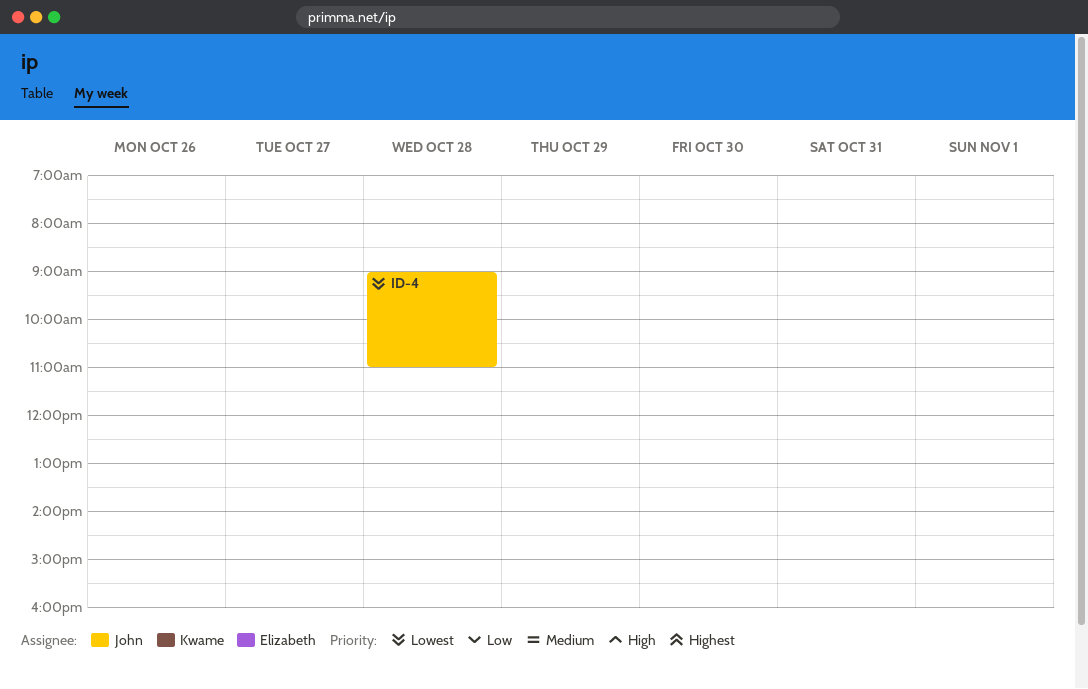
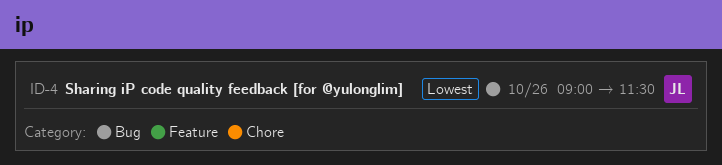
ID-4, day: Oct 28 -> Oct 26
ID-4, ends: 11:00 -> 11:30

